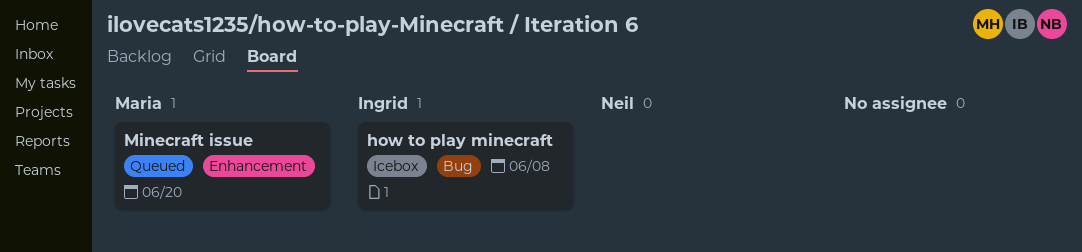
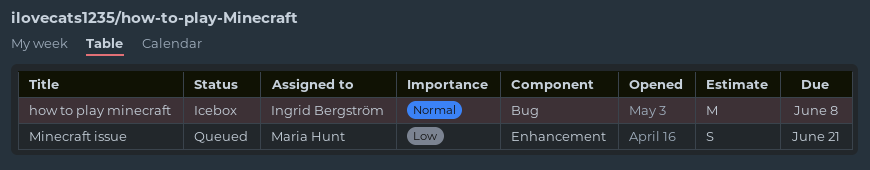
Minecraft issue, due: Jun 20 -> Jun 21

